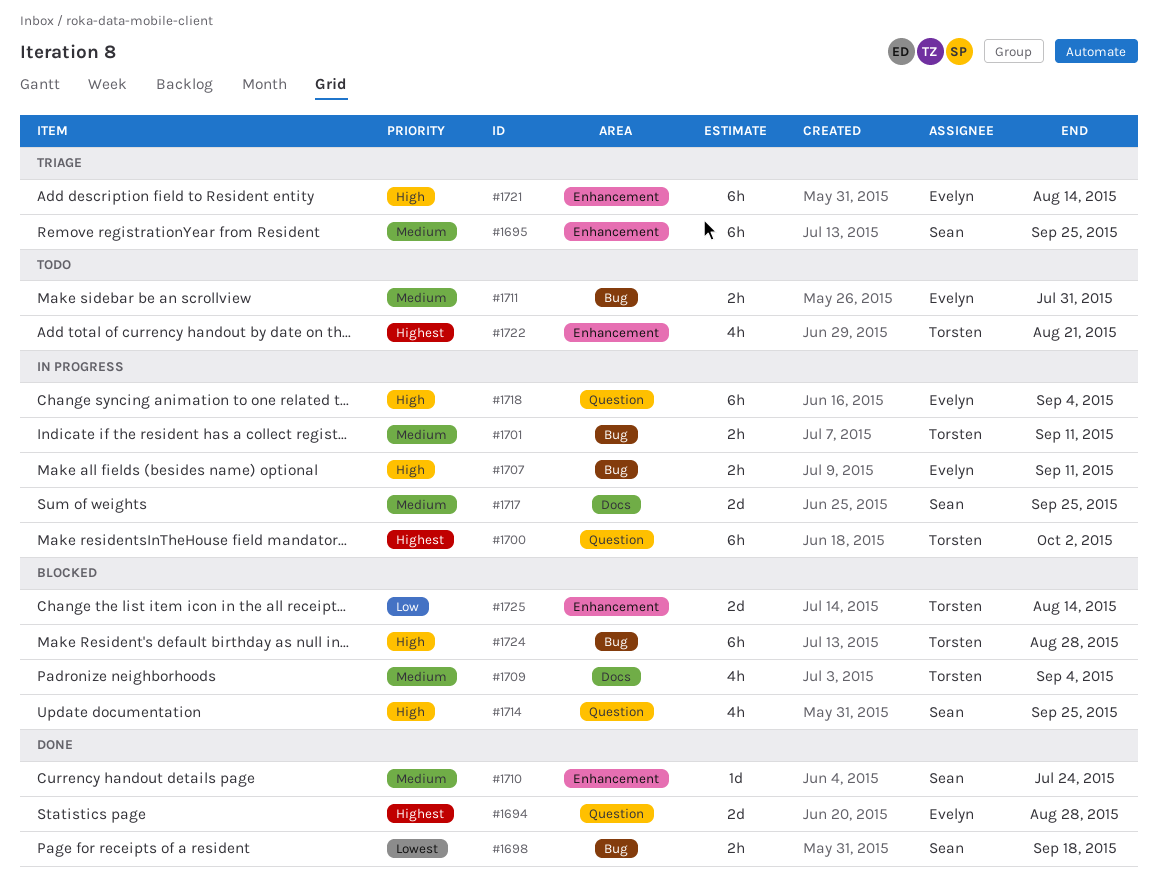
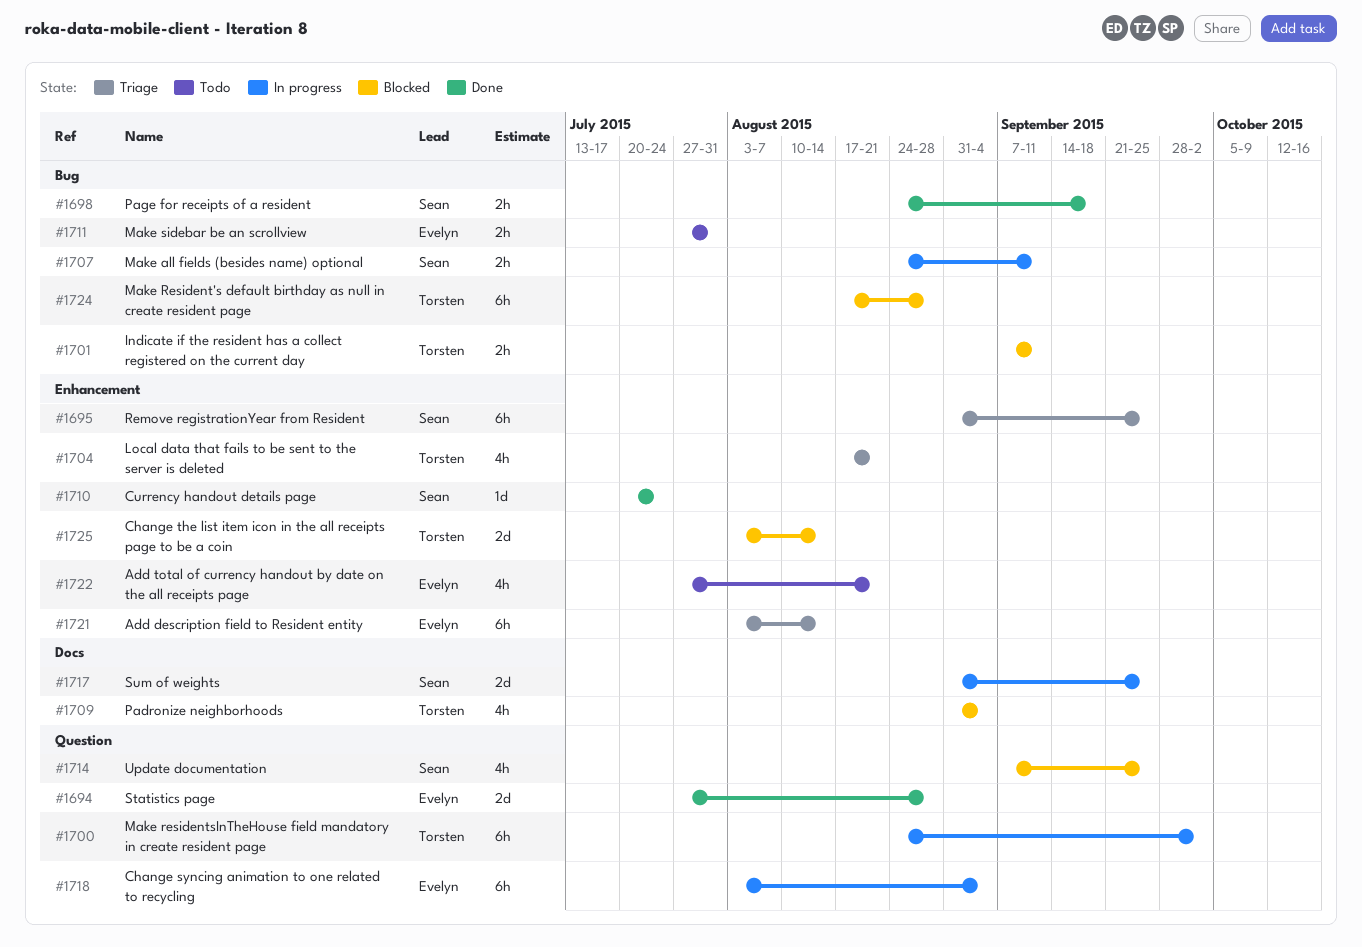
#1701, status: In progress -> Blocked
#1704: none -> present
#1707, owner: Evelyn -> Sean
#1722, owner: Torsten -> Evelyn

